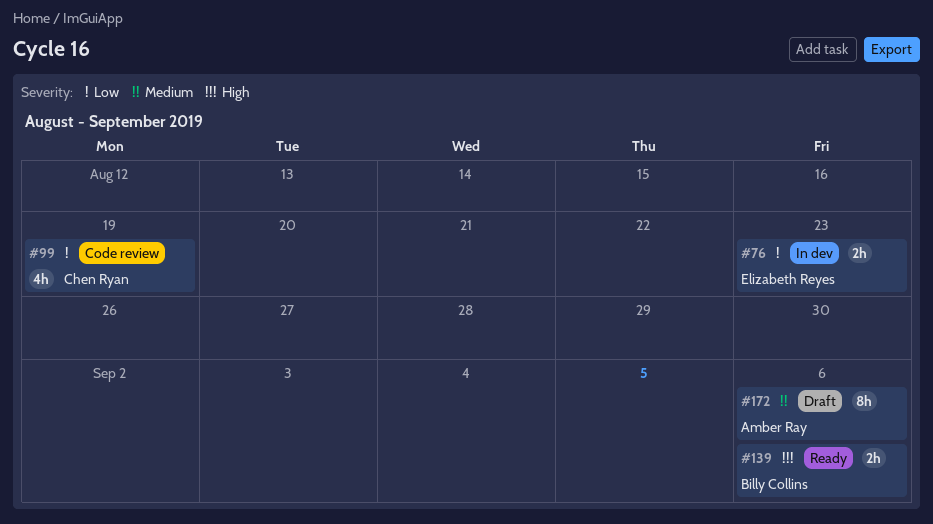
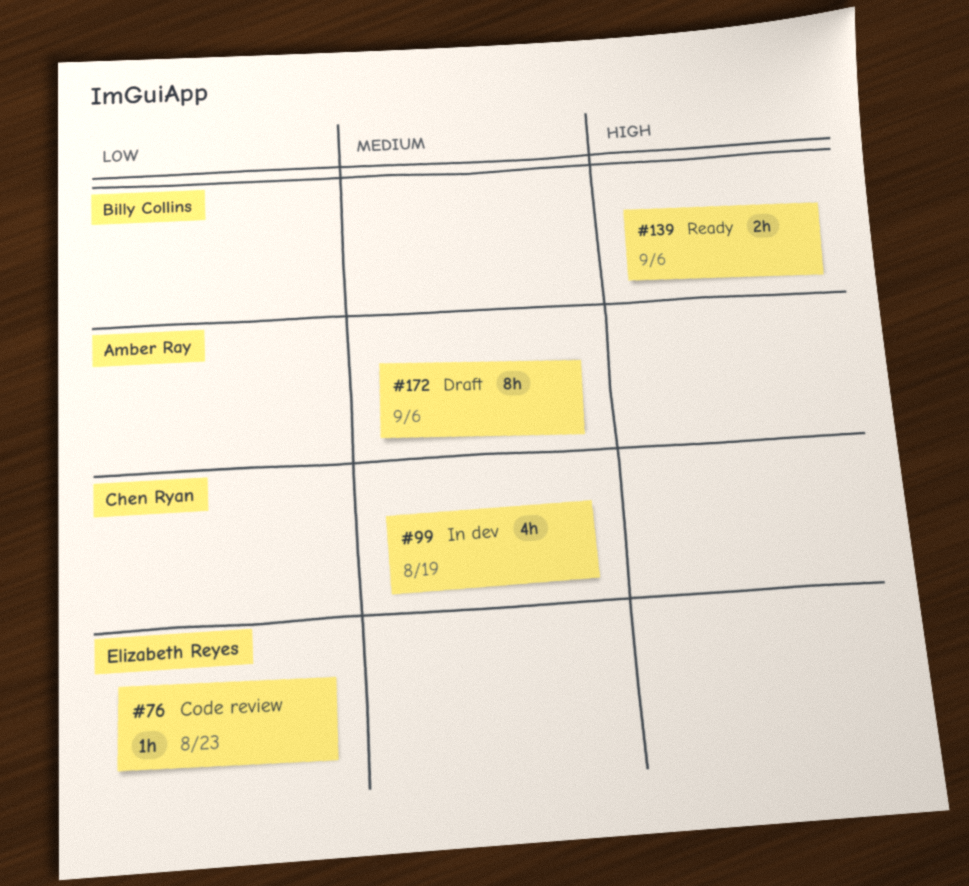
#76, status: In dev -> Code review
#76, estimate: 2h -> 1h
#99, status: Code review -> In dev
#99, priority: Low -> Medium

